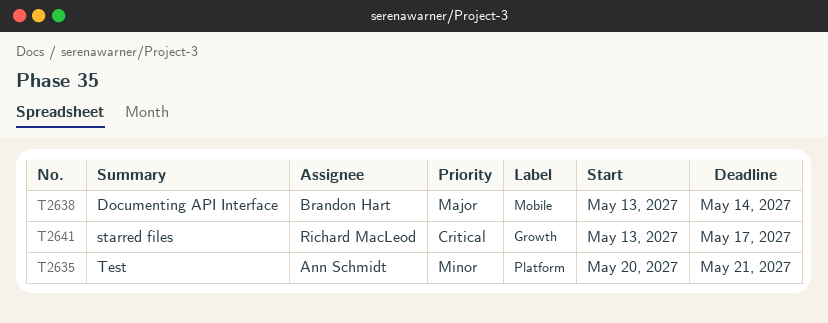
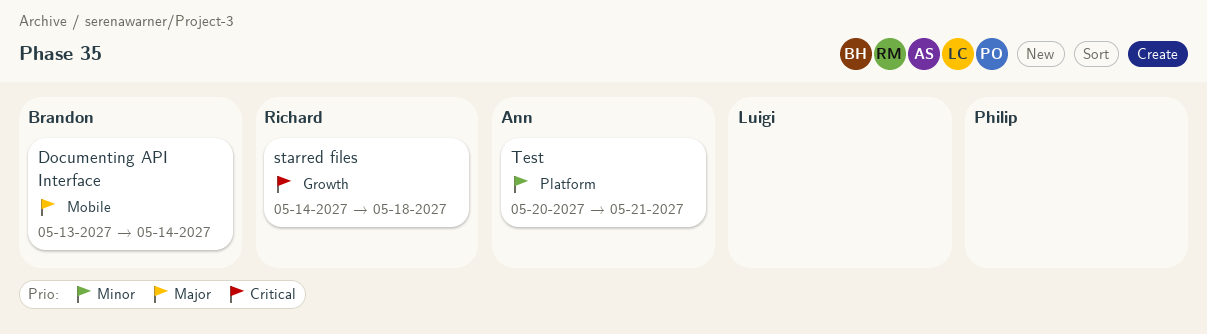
starred files, start: May 13 -> May 14
starred files, due: May 17 -> May 18

